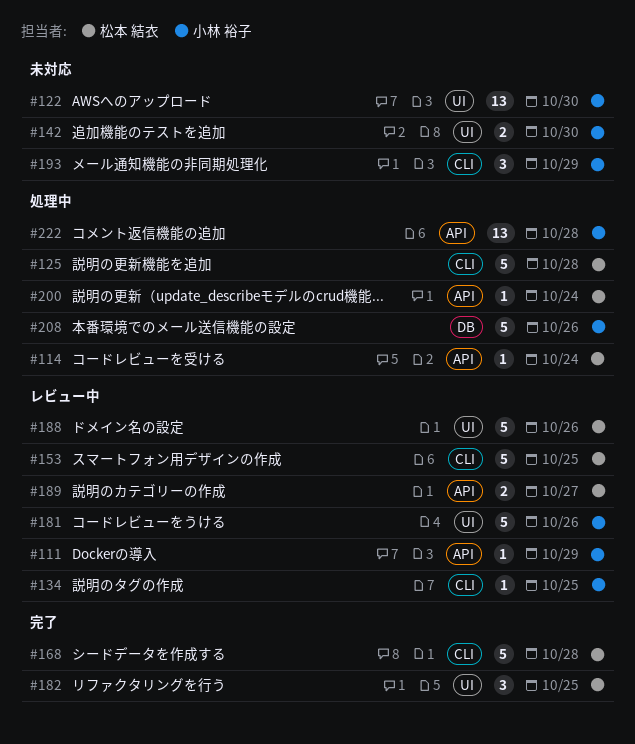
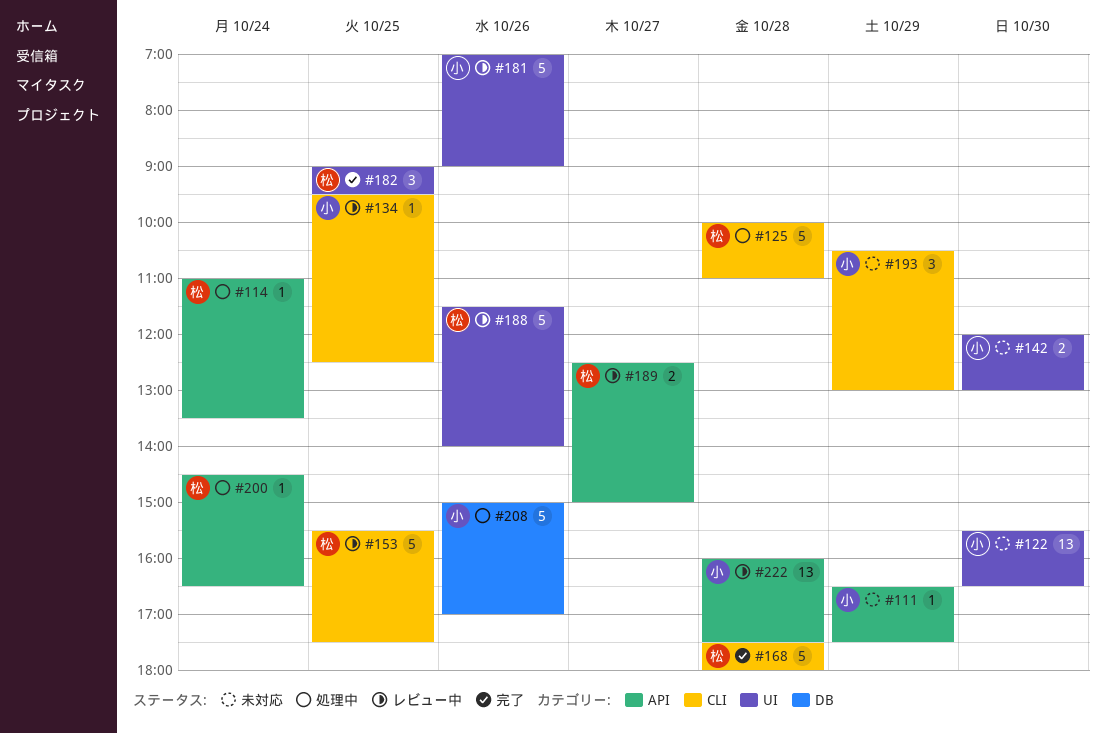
#111, status: レビュー中 -> 未対応
#222, status: 処理中 -> レビュー中

